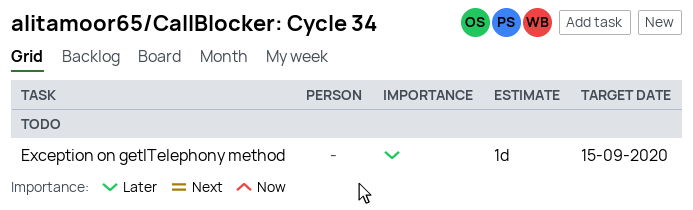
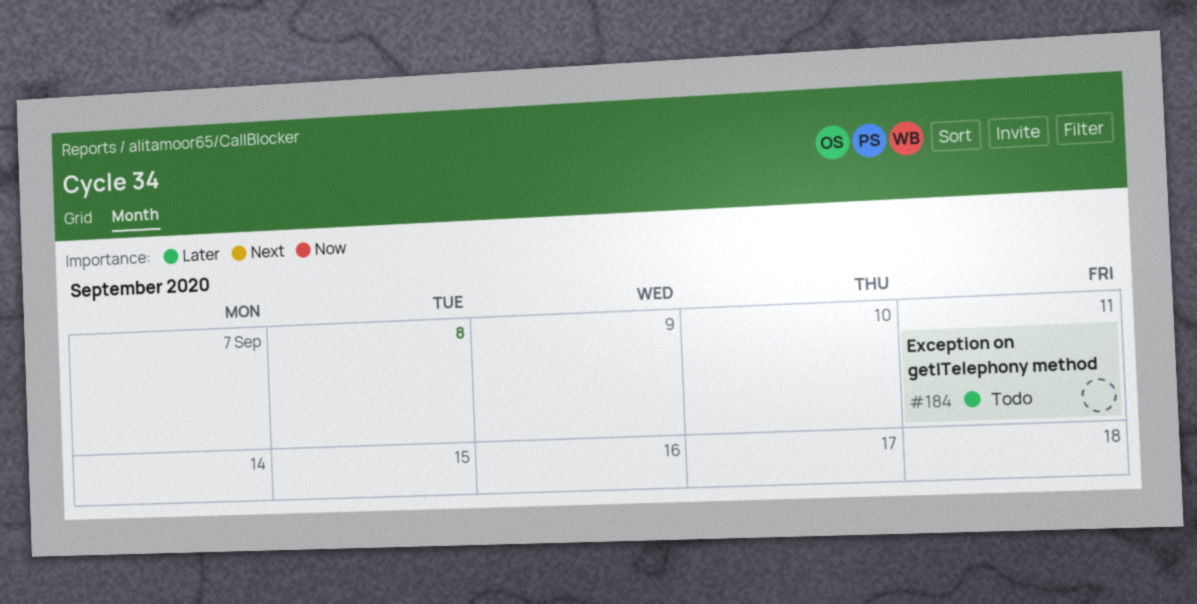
Exception on getITelephony method, due: Sep 15 -> Sep 11

